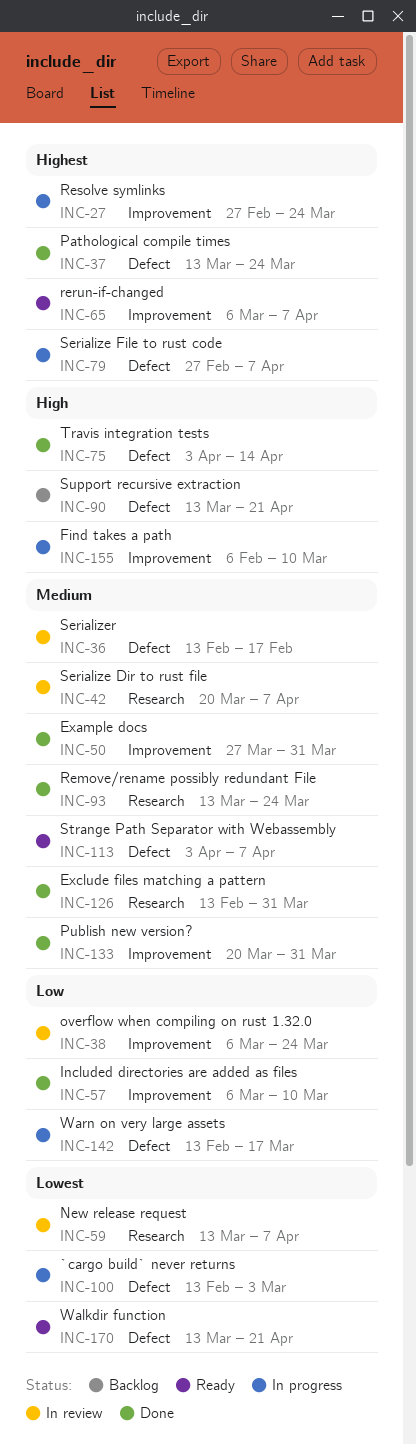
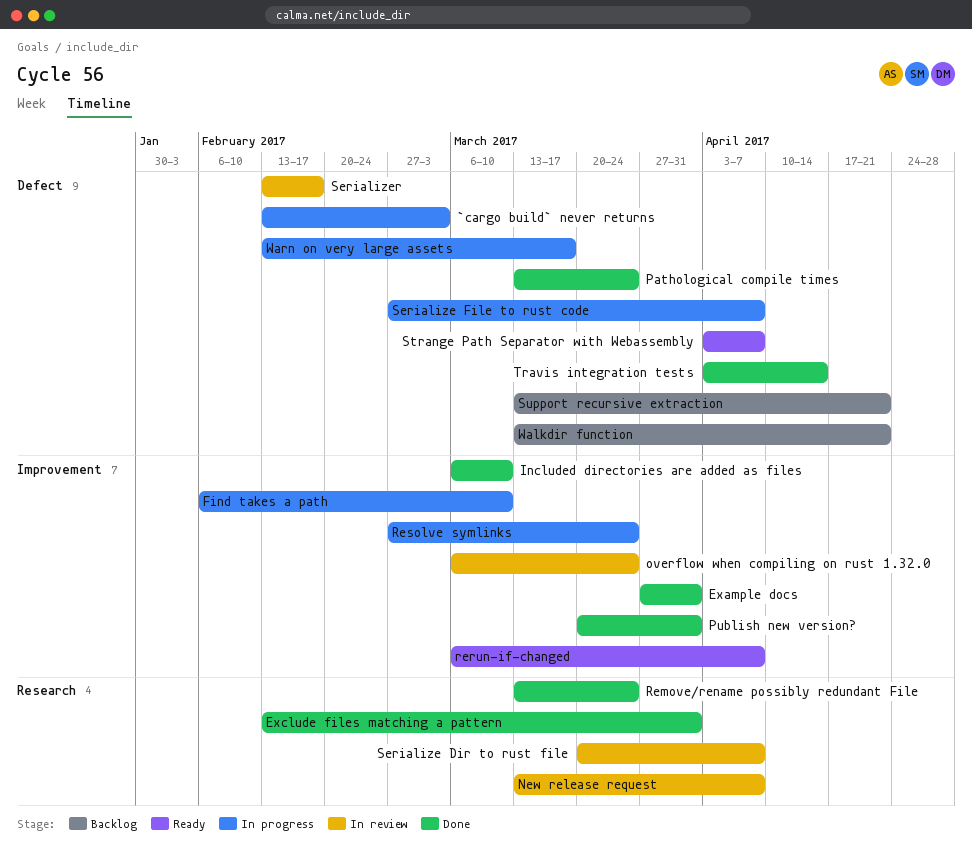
Walkdir function, status: Ready -> Backlog

